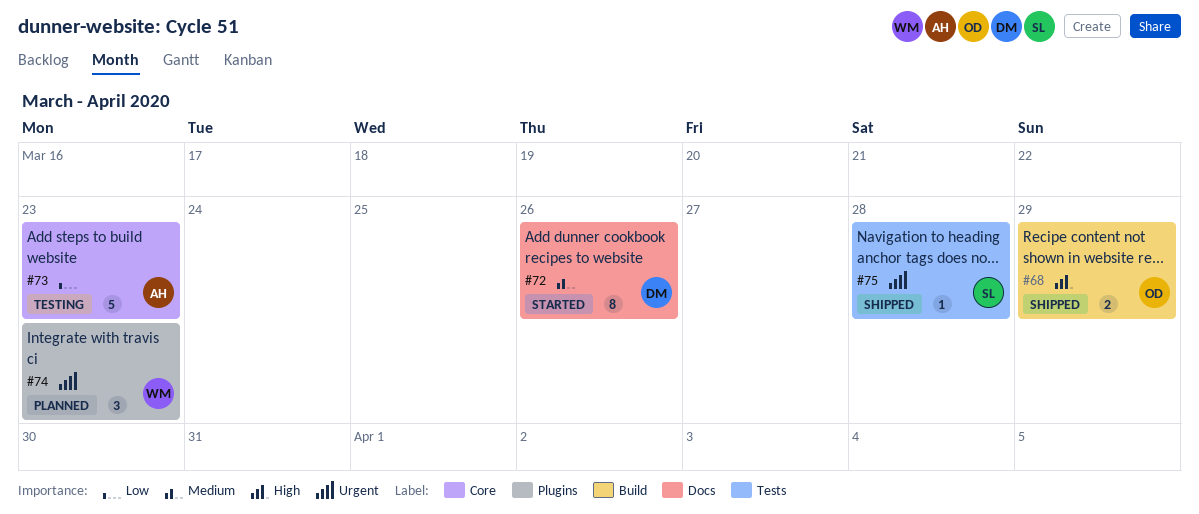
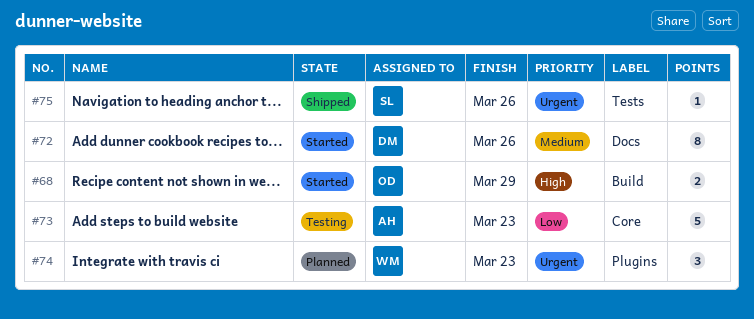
#68, status: Shipped -> Started
#75, due: Mar 28 -> Mar 26

